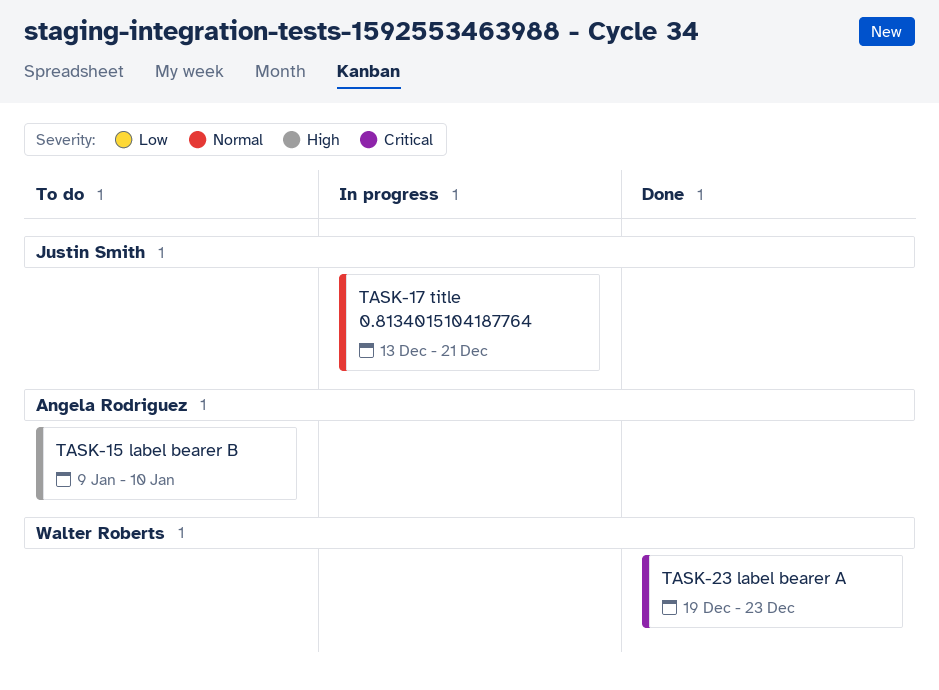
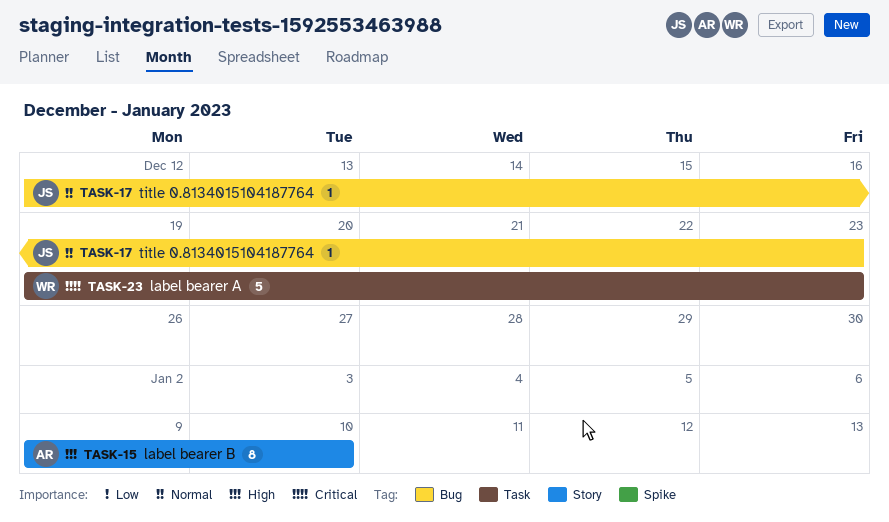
TASK-17, start: Dec 13 -> Dec 12
TASK-17, due: Dec 21 -> Dec 23

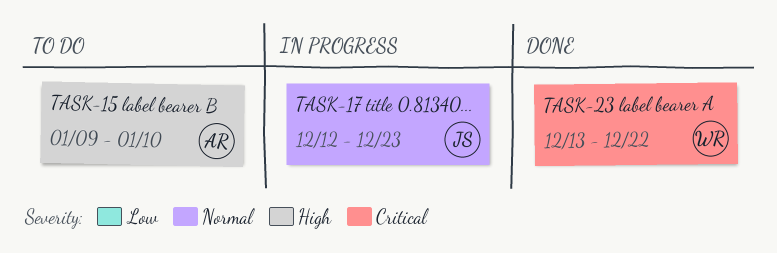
TASK-23, start: Dec 19 -> Dec 13
TASK-23, due: Dec 23 -> Dec 22

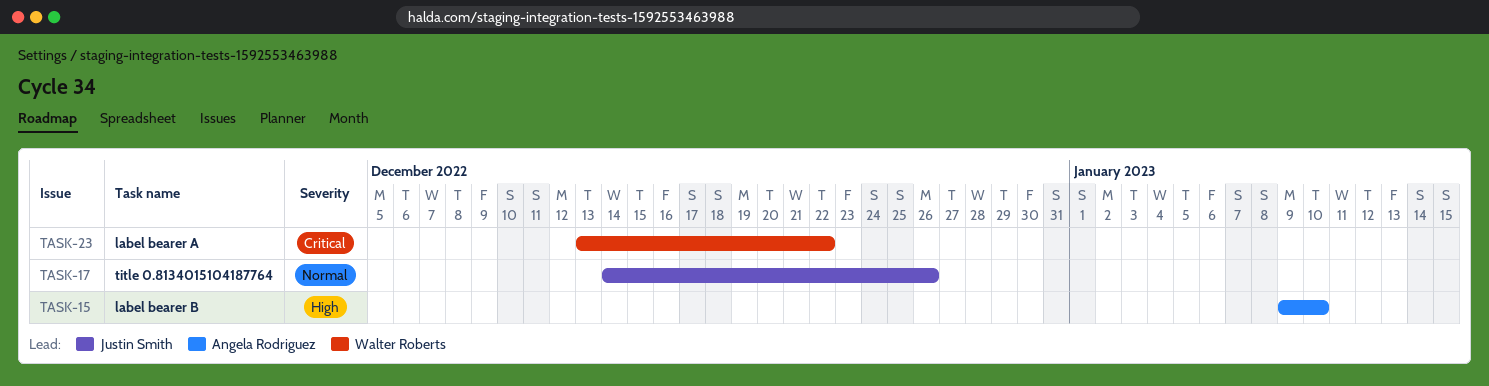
TASK-17, start: Dec 12 -> Dec 14
TASK-17, due: Dec 23 -> Dec 26

